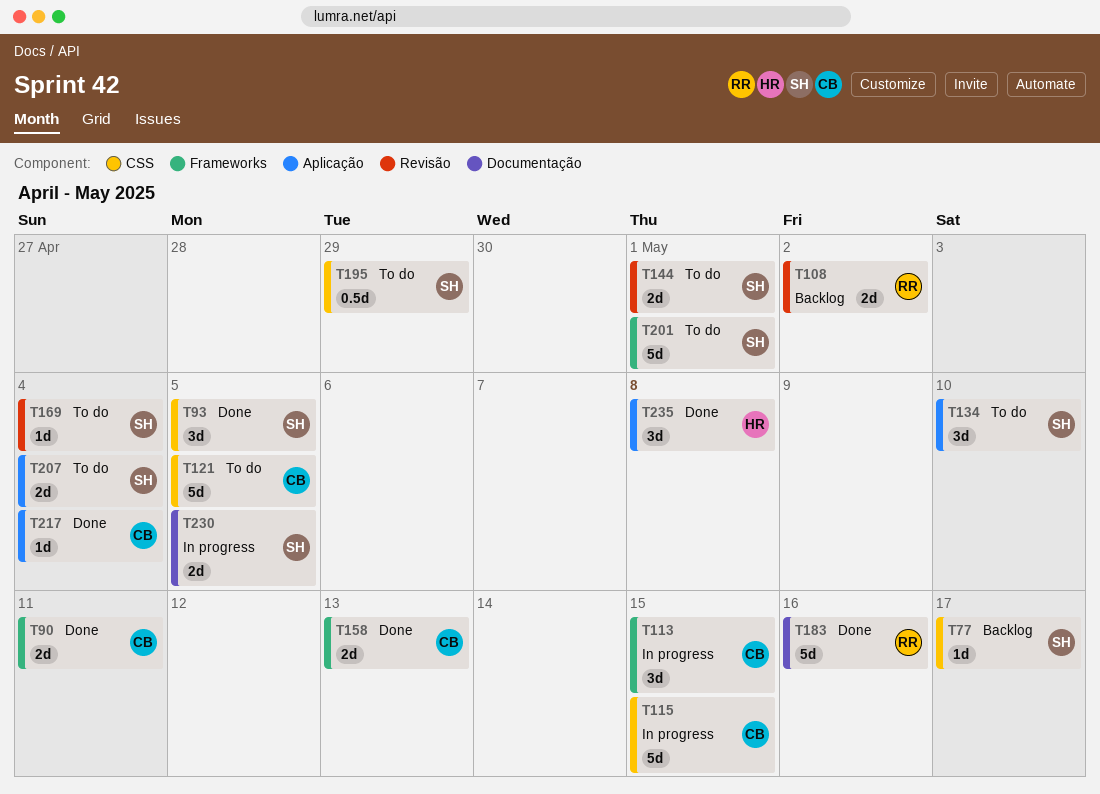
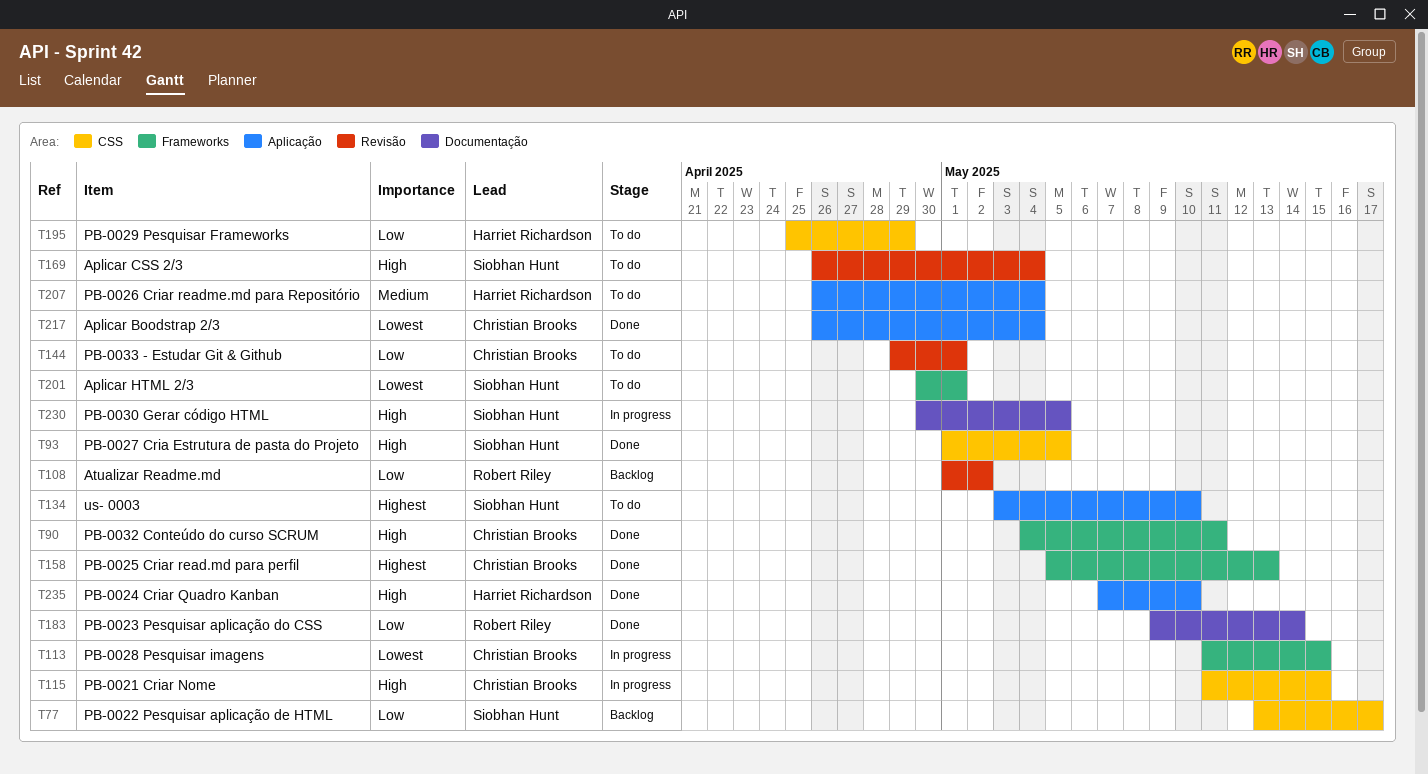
T121: present -> none
T144, owner: Siobhan Hunt -> Christian Brooks
T183, due: May 16 -> May 14
T195, owner: Siobhan Hunt -> Harriet Richardson
T207, owner: Siobhan Hunt -> Harriet Richardson
T235, due: May 8 -> May 10

